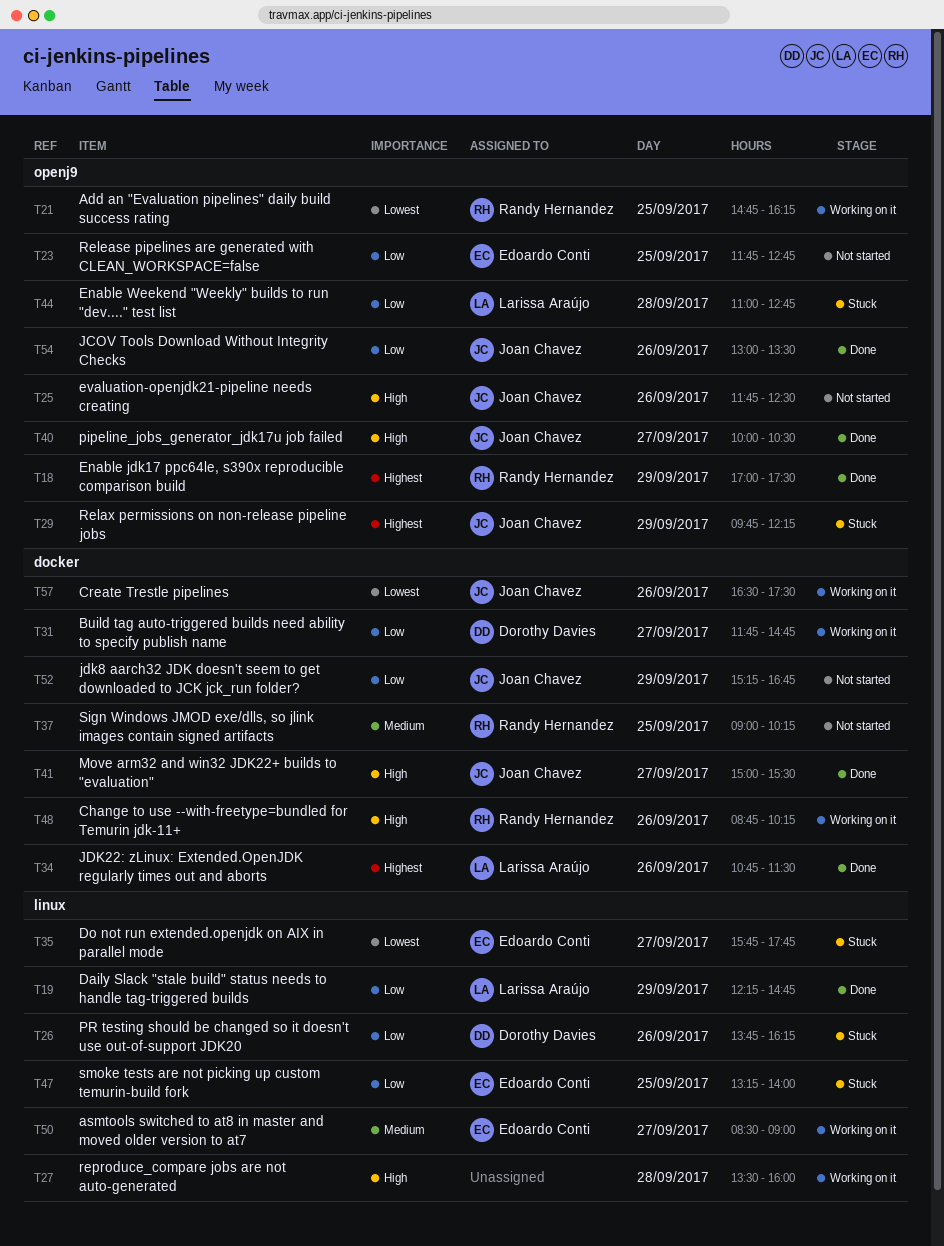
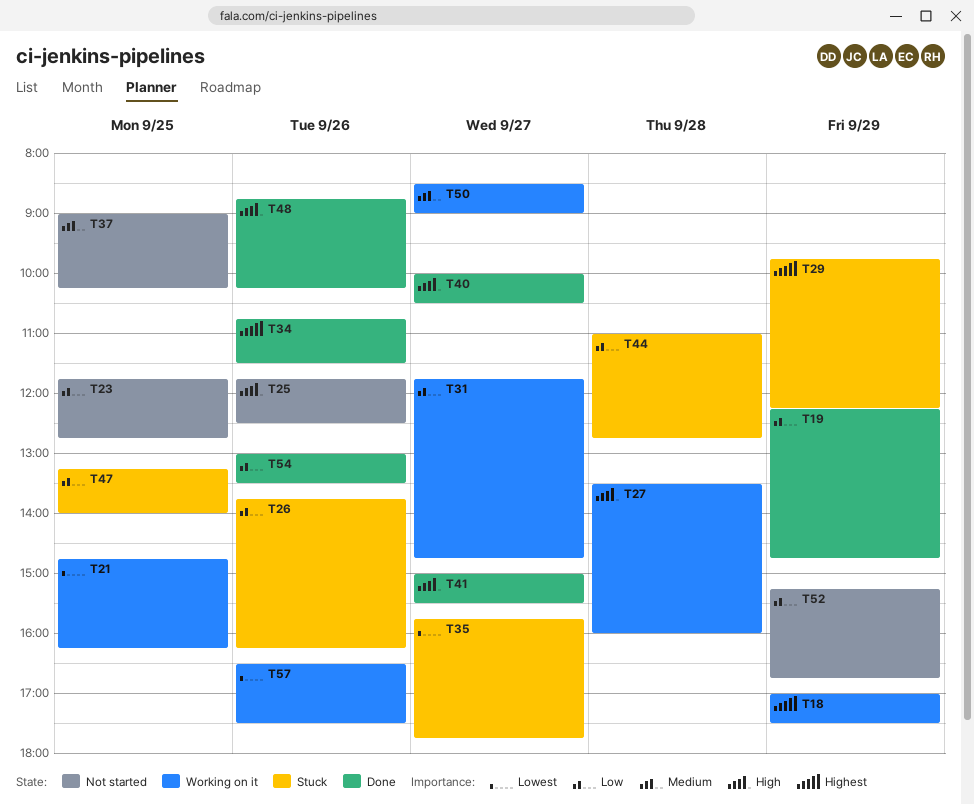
T18, status: Done -> Working on it
T48, status: Working on it -> Done

